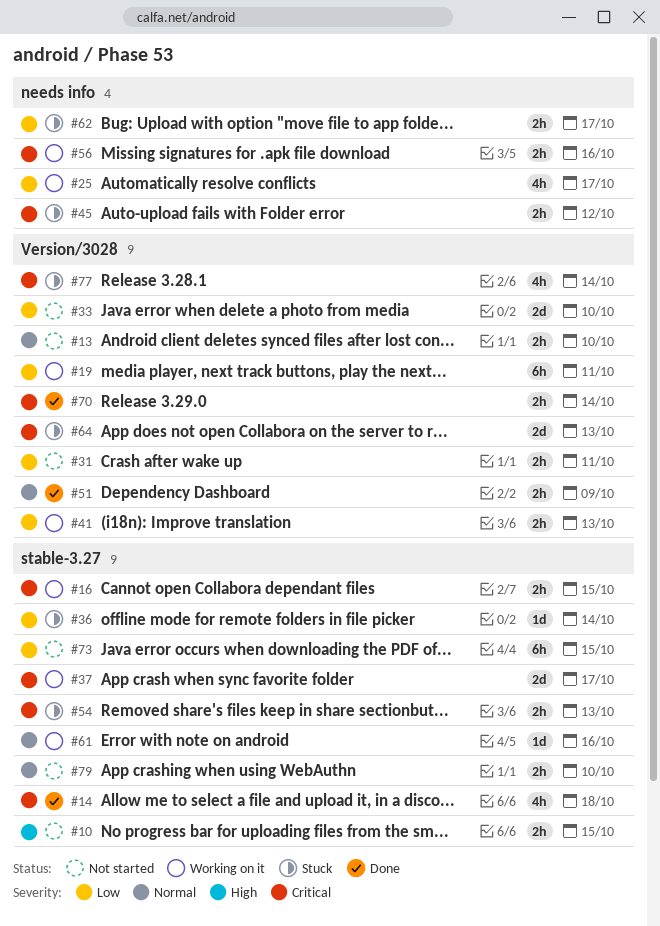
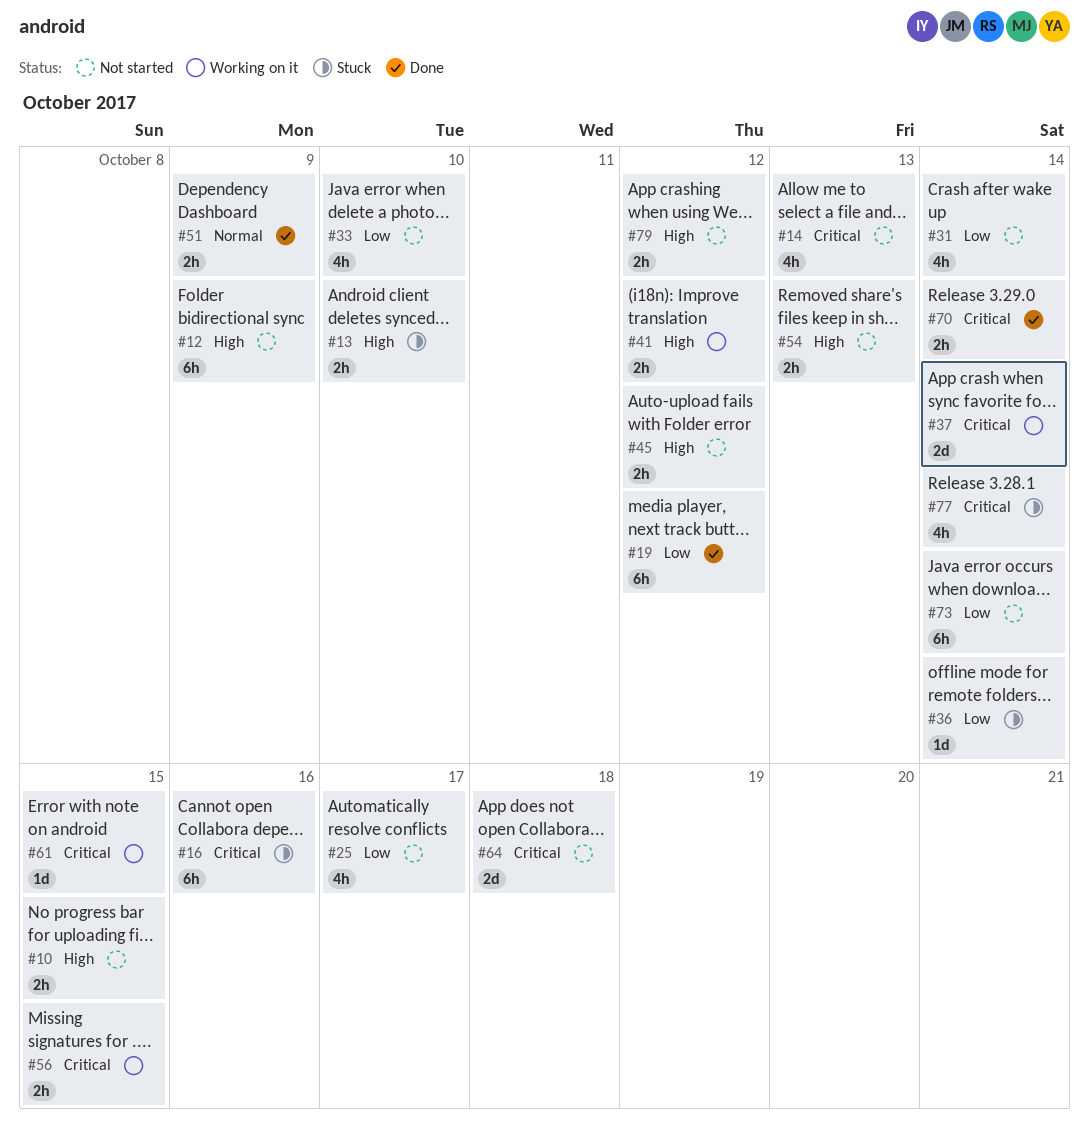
#12: none -> present
#13, status: Not started -> Stuck
#13, priority: Normal -> High
#14, status: Done -> Not started
#14, due: Oct 18 -> Oct 13
#16, status: Working on it -> Stuck
#16, estimate: 2h -> 6h
#16, due: Oct 15 -> Oct 16
#19, status: Working on it -> Done
#19, due: Oct 11 -> Oct 12
#25, status: Working on it -> Not started
#31, estimate: 2h -> 4h
#31, due: Oct 11 -> Oct 14
#33, estimate: 2d -> 4h
#37, due: Oct 17 -> Oct 14
#41, priority: Low -> High
#41, due: Oct 13 -> Oct 12
#45, status: Stuck -> Not started
#45, priority: Critical -> High
#54, status: Stuck -> Not started
#54, priority: Critical -> High
#56, due: Oct 16 -> Oct 15
#61, priority: Normal -> Critical
#61, due: Oct 16 -> Oct 15
#62: present -> none
#64, status: Stuck -> Not started
#64, due: Oct 13 -> Oct 18
#73, due: Oct 15 -> Oct 14
#79, priority: Normal -> High
#79, due: Oct 10 -> Oct 12

